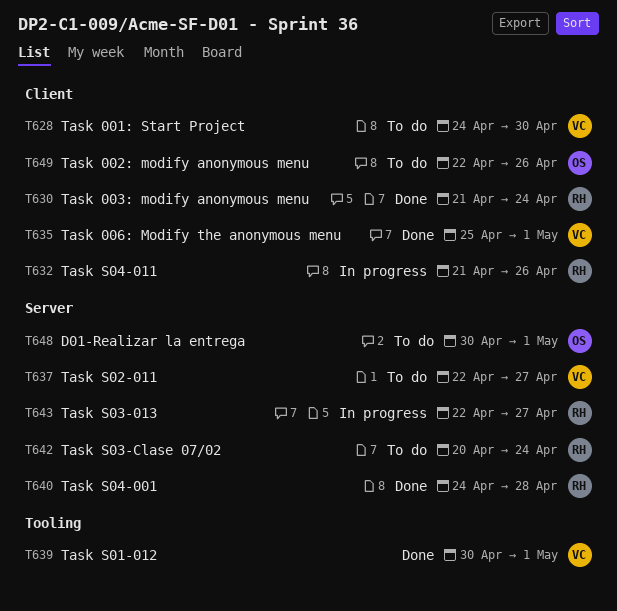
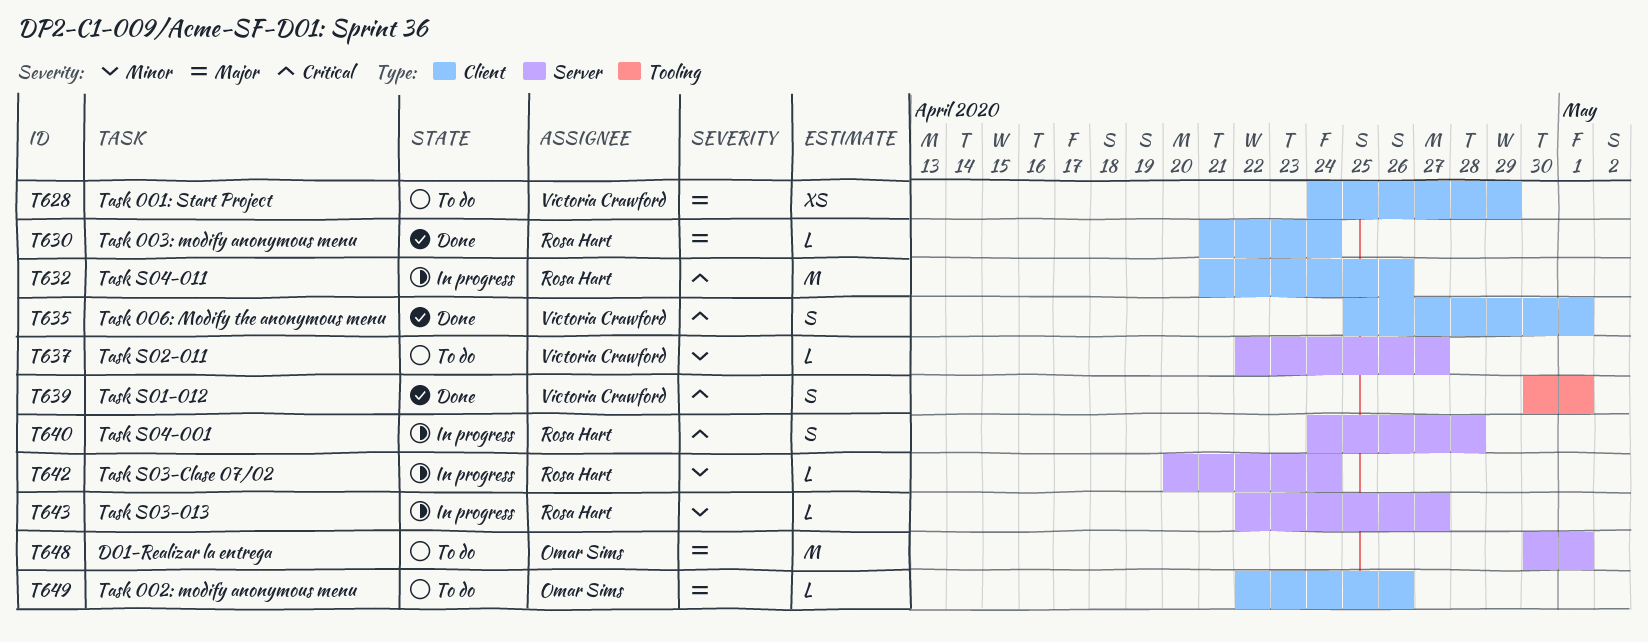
T628, due: Apr 30 -> Apr 29
T640, status: Done -> In progress
T642, status: To do -> In progress

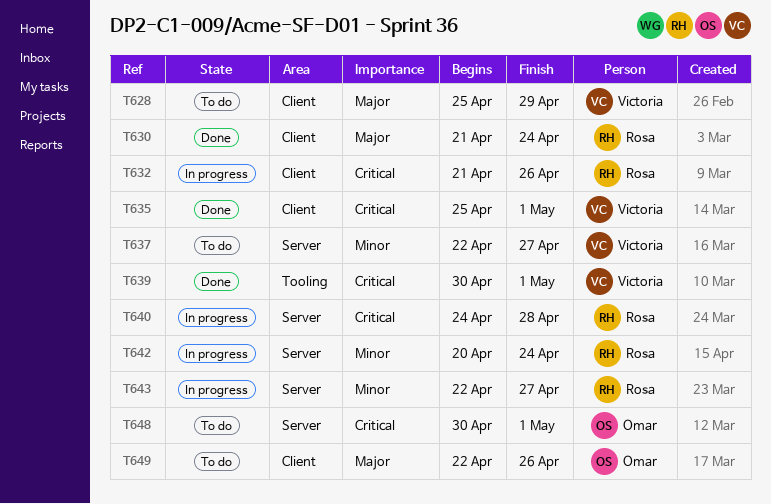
T628, start: Apr 24 -> Apr 25
T648, priority: Major -> Critical

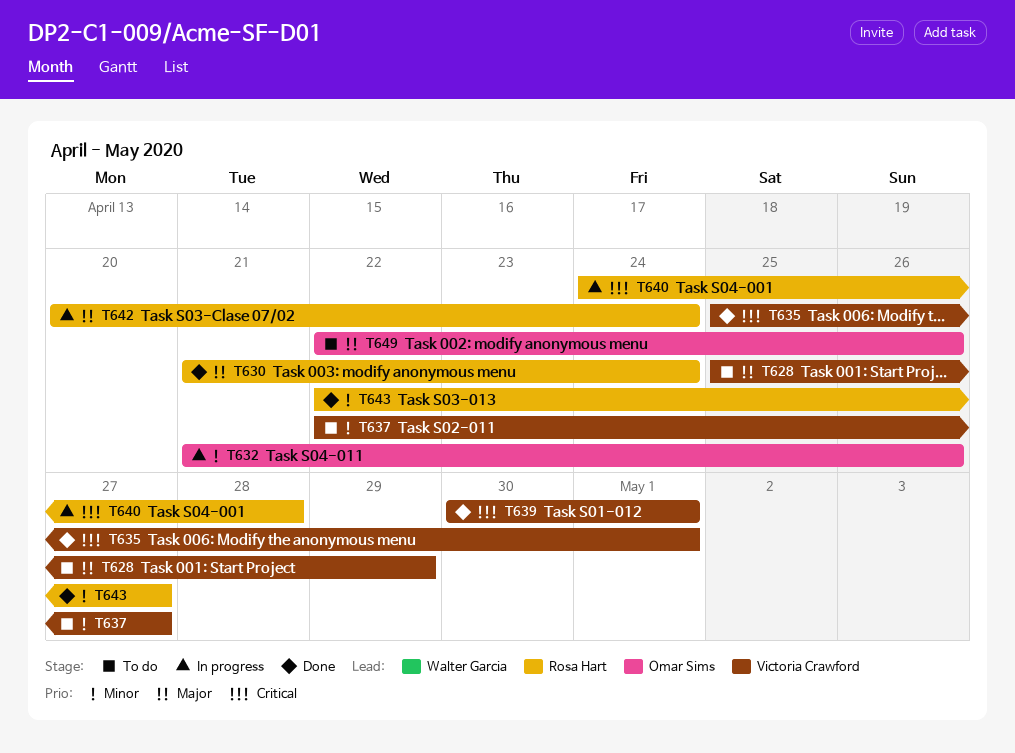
T632, owner: Rosa Hart -> Omar Sims
T632, priority: Critical -> Minor
T642, priority: Minor -> Major
T643, status: In progress -> Done
T648: present -> none

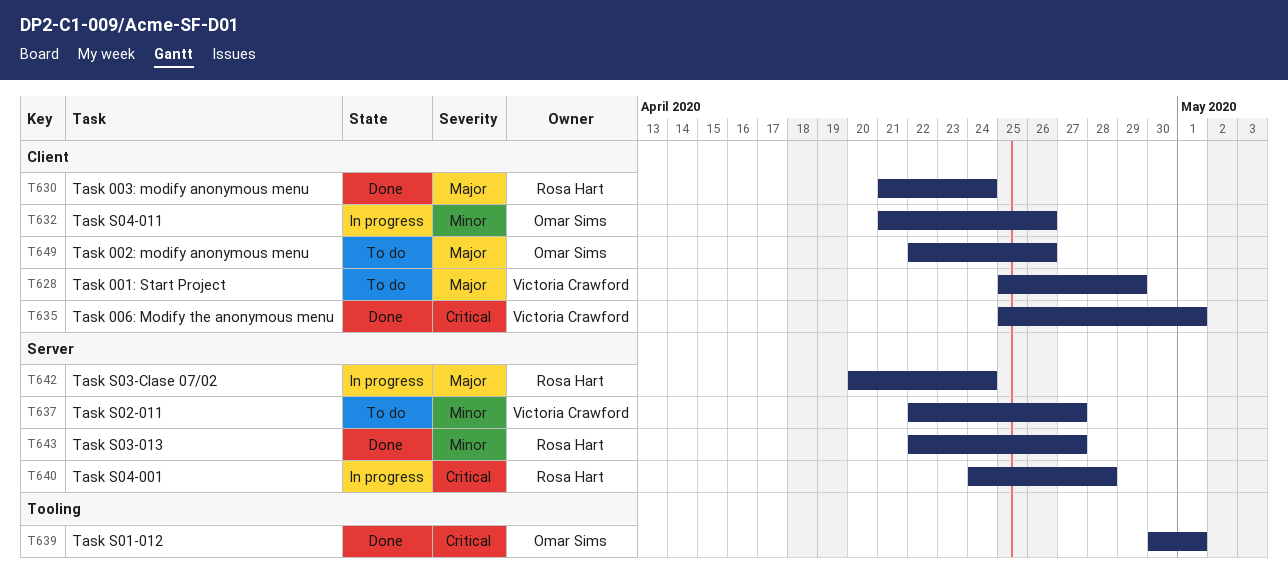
T639, owner: Victoria Crawford -> Omar Sims

